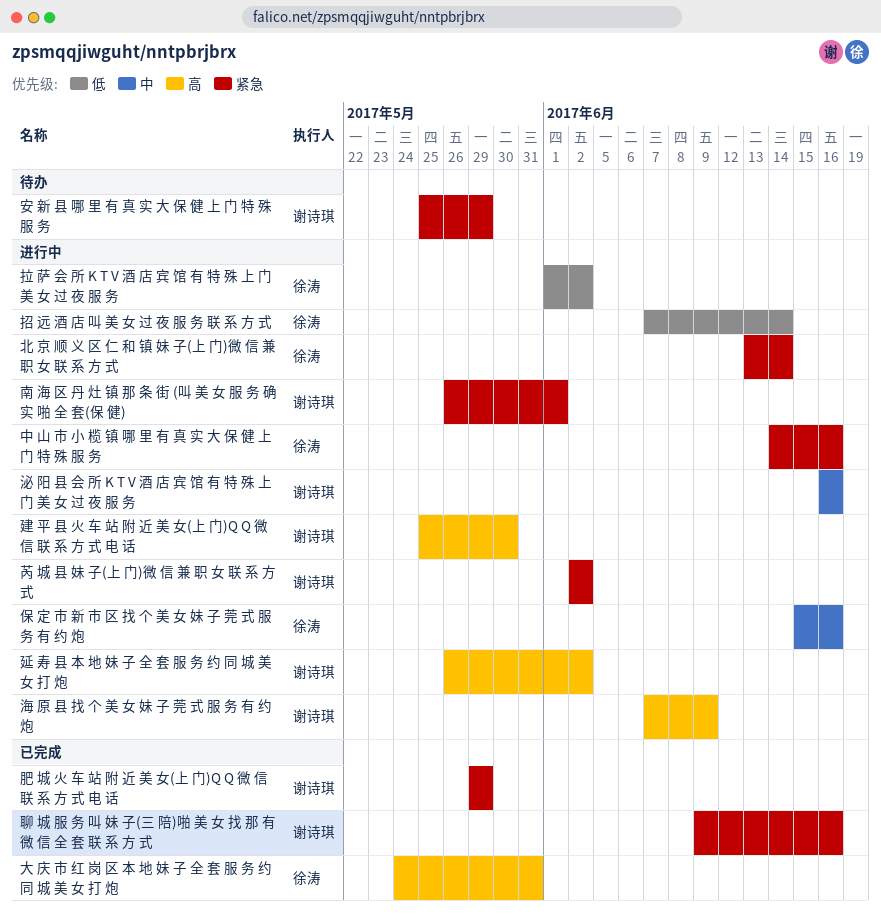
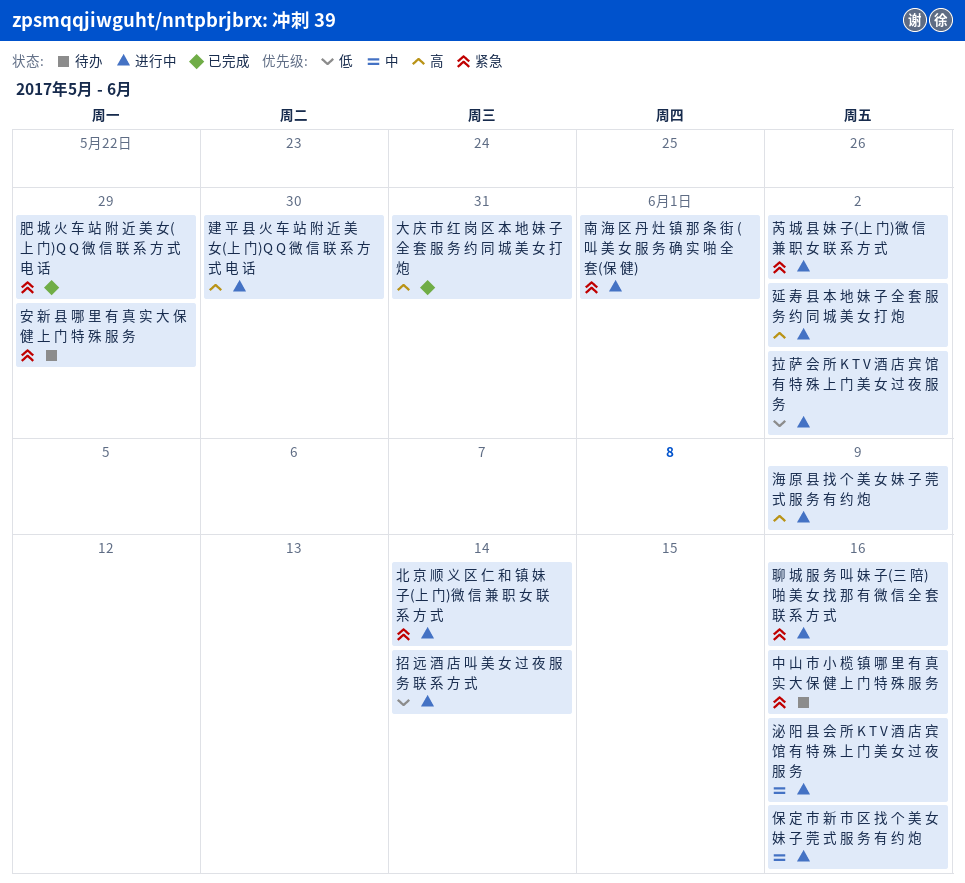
中 山 市 小 榄 镇 哪 里 有 真 实 大 保 健 上 门 特 殊 服 务, status: 进行中 -> 待办
聊 城 服 务 叫 妹 子(三 陪)啪 美 女 找 那 有 微 信 全 套 联 系 方 式, status: 已完成 -> 进行中

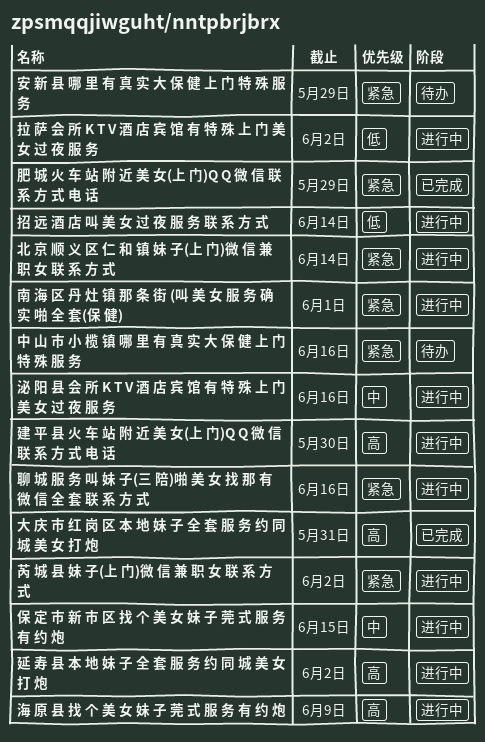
保 定 市 新 市 区 找 个 美 女 妹 子 莞 式 服 务 有 约 炮, due: Jun 16 -> Jun 15

